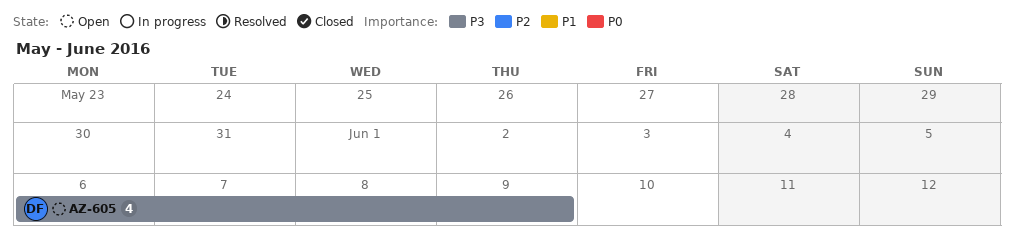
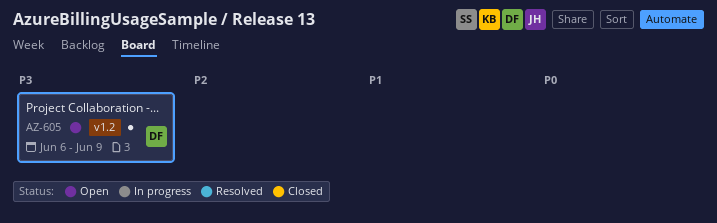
AZ-605, estimate: 4 -> 1

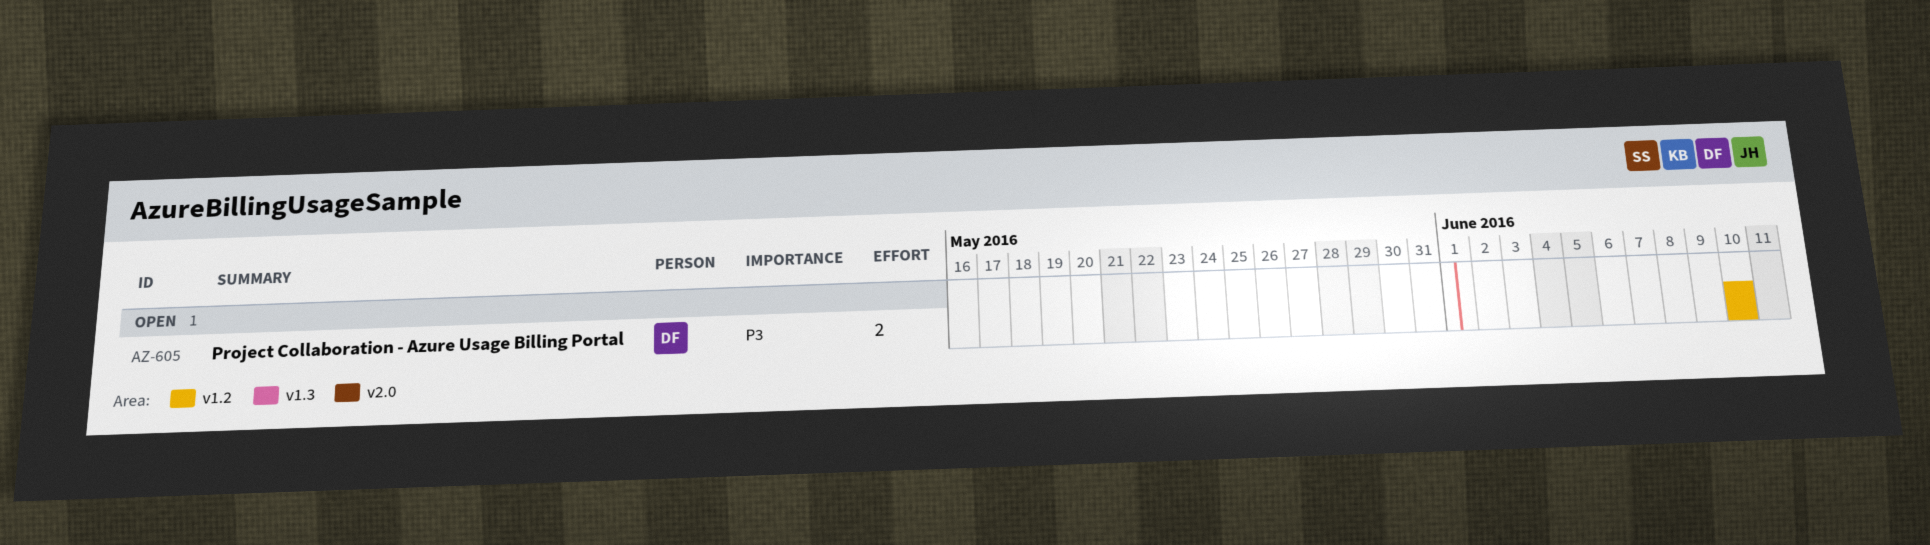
AZ-605, estimate: 1 -> 2
AZ-605, start: Jun 6 -> Jun 10
AZ-605, due: Jun 9 -> Jun 10

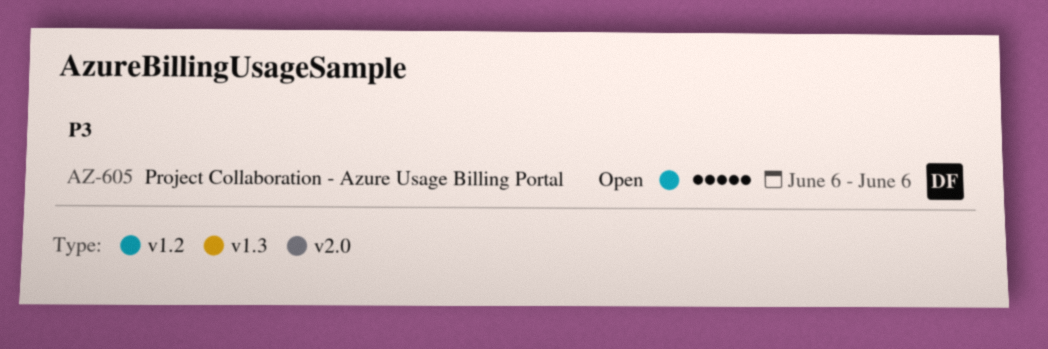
AZ-605, estimate: 2 -> 5
AZ-605, start: Jun 10 -> Jun 6
AZ-605, due: Jun 10 -> Jun 6

